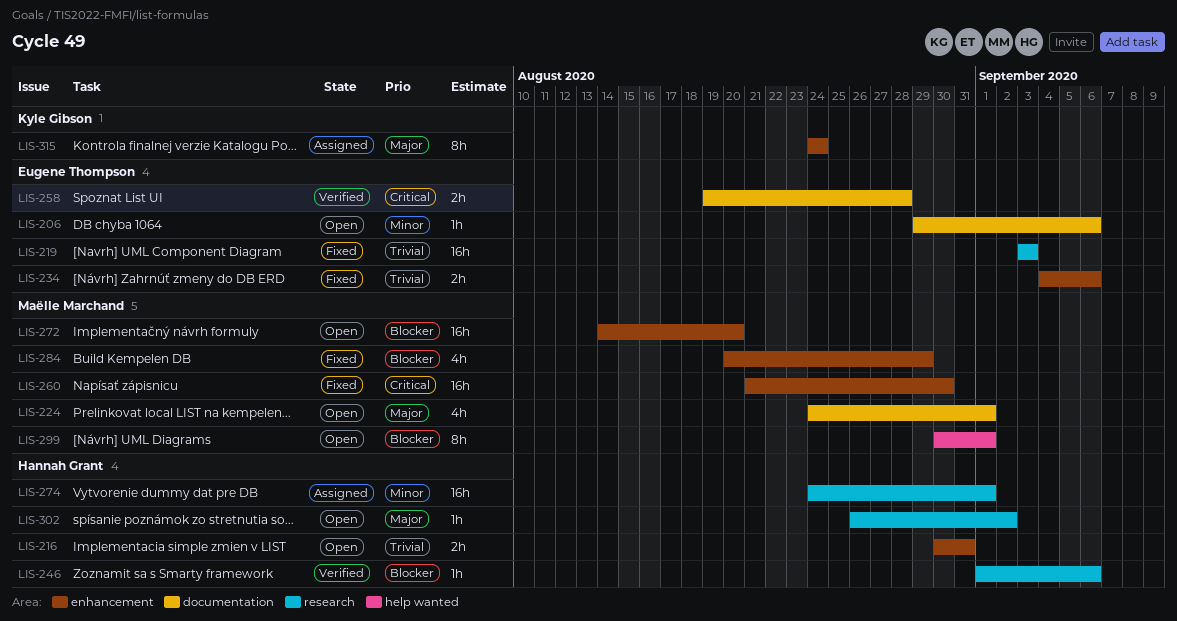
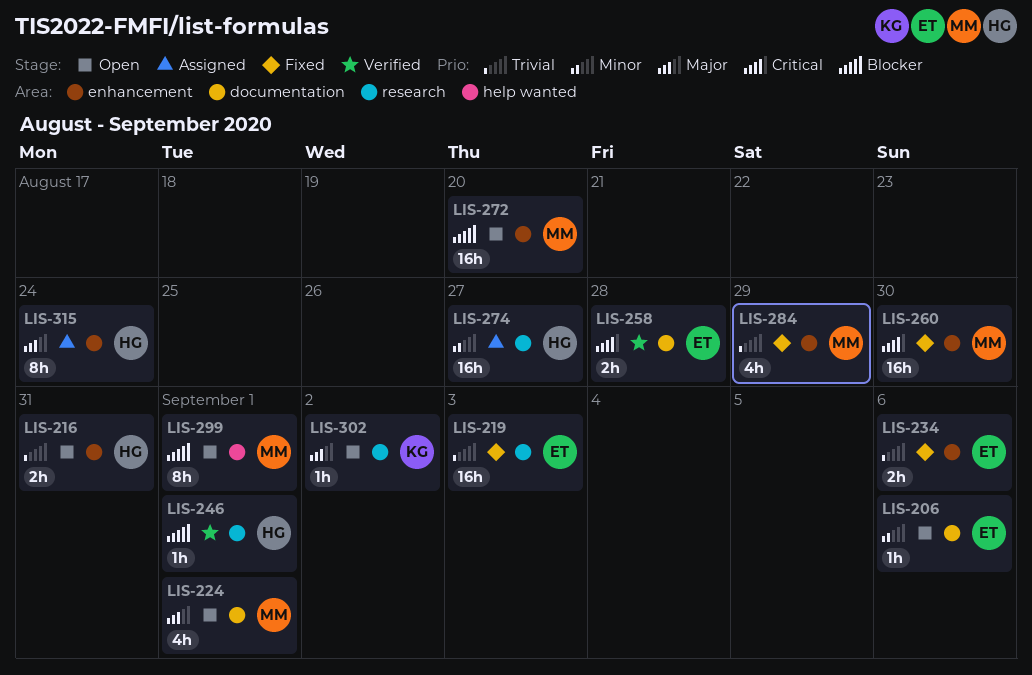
LIS-246, due: Sep 6 -> Sep 1
LIS-274, due: Sep 1 -> Aug 27
LIS-284, priority: Blocker -> Trivial
LIS-302, owner: Hannah Grant -> Kyle Gibson
LIS-315, owner: Kyle Gibson -> Hannah Grant

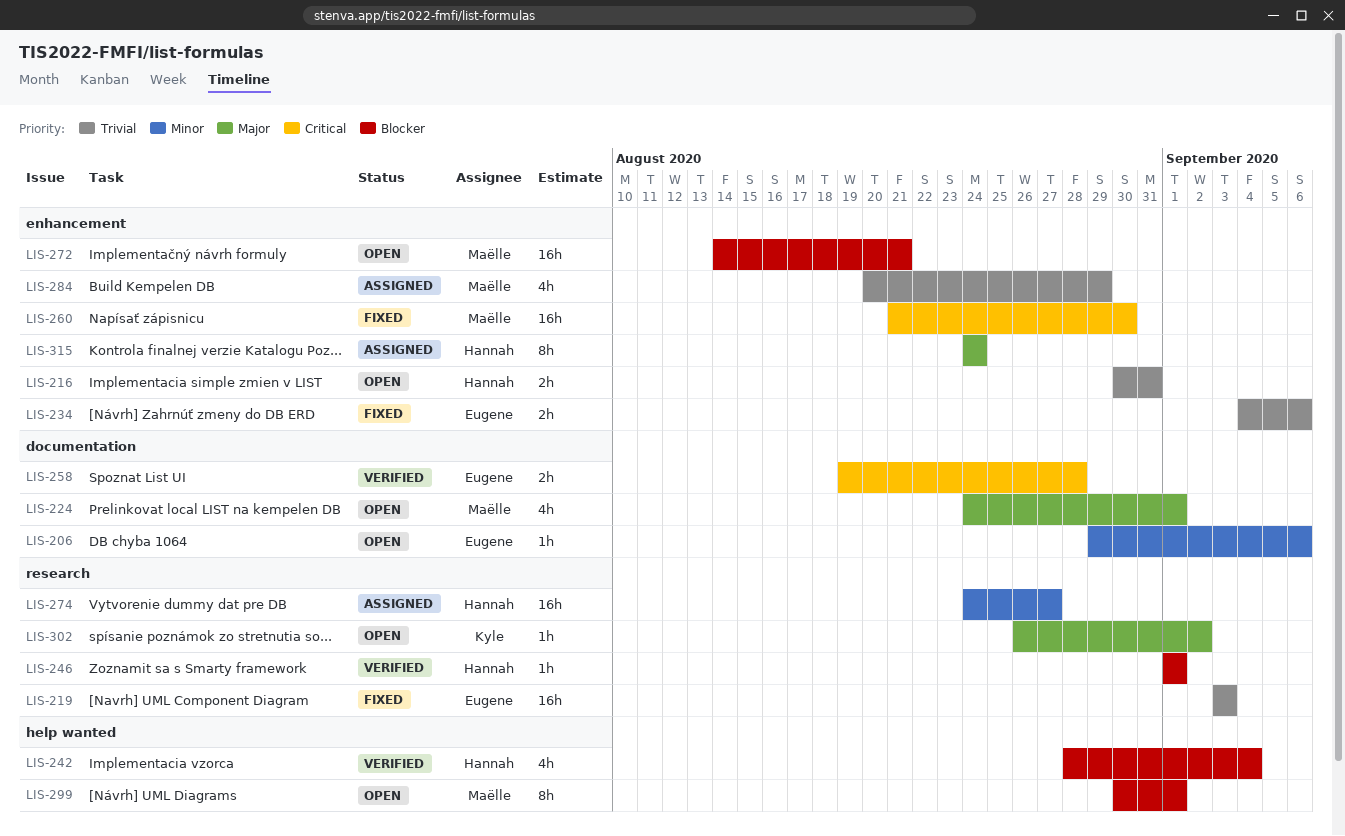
LIS-242: none -> present
LIS-272, due: Aug 20 -> Aug 21
LIS-284, status: Fixed -> Assigned

